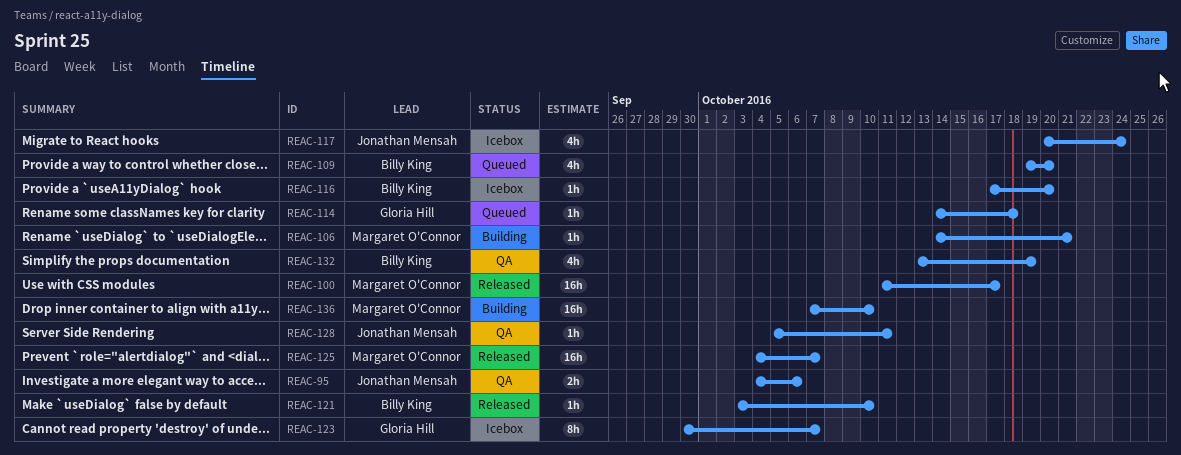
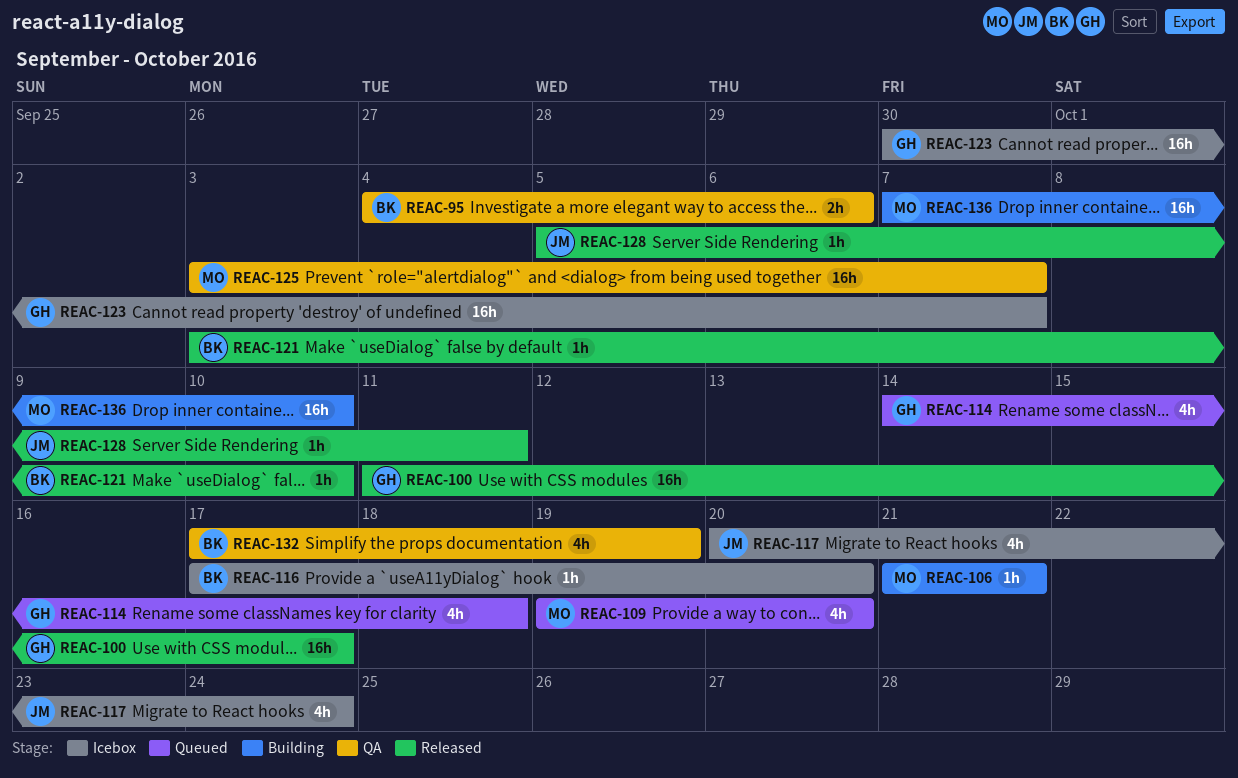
REAC-95, owner: Jonathan Mensah -> Billy King
REAC-100, owner: Margaret O'Connor -> Gloria Hill
REAC-106, start: Oct 14 -> Oct 21
REAC-109, owner: Billy King -> Margaret O'Connor
REAC-114, estimate: 1h -> 4h
REAC-123, estimate: 8h -> 16h
REAC-125, status: Released -> QA
REAC-125, start: Oct 4 -> Oct 3
REAC-128, status: QA -> Released
REAC-132, start: Oct 13 -> Oct 17

